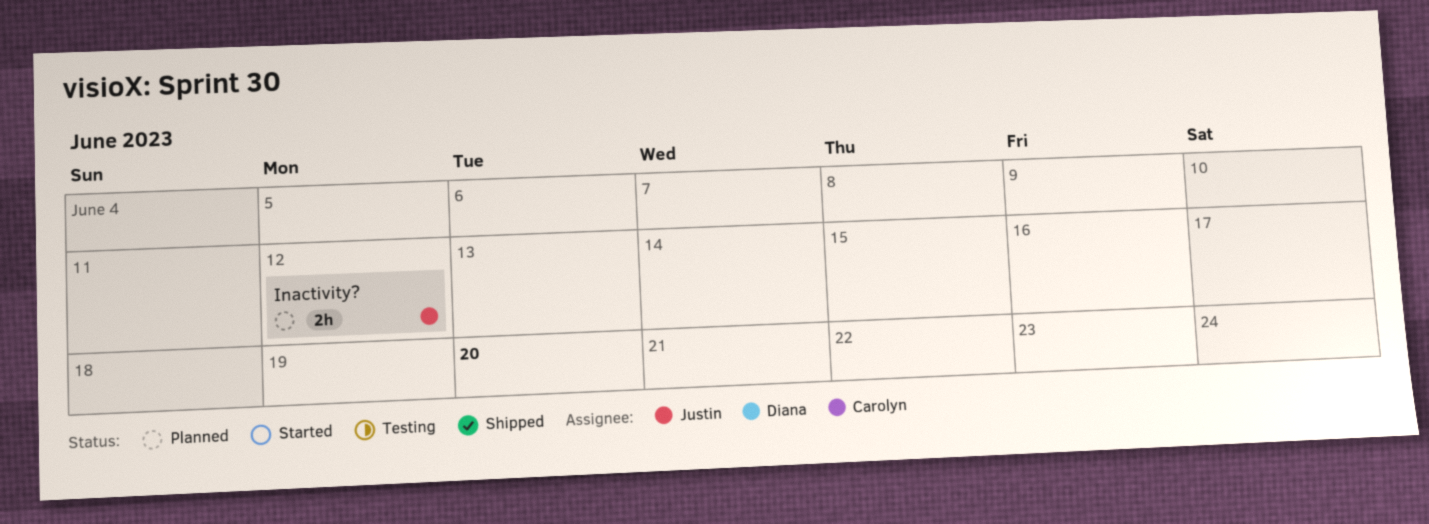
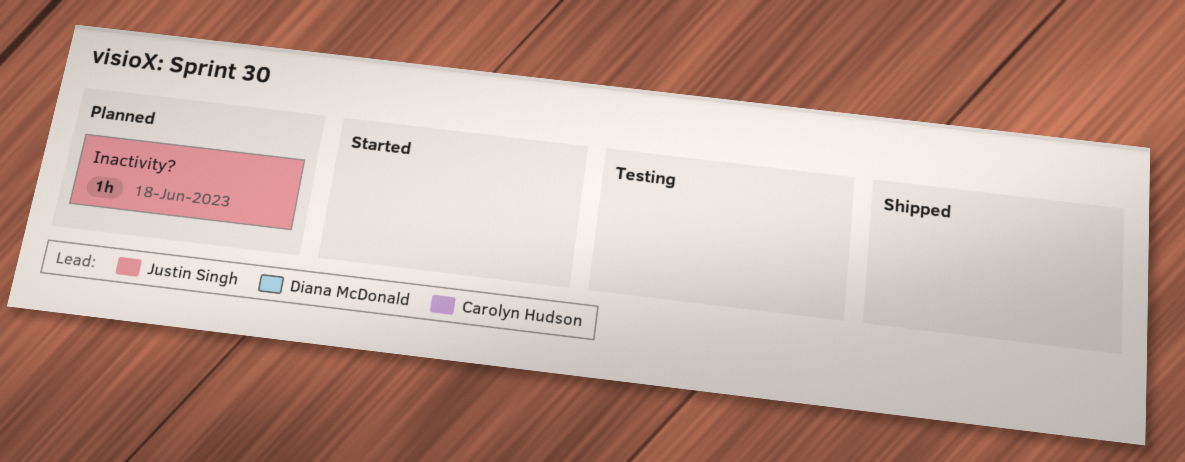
Inactivity?, estimate: 2h -> 1h
Inactivity?, due: Jun 12 -> Jun 18

